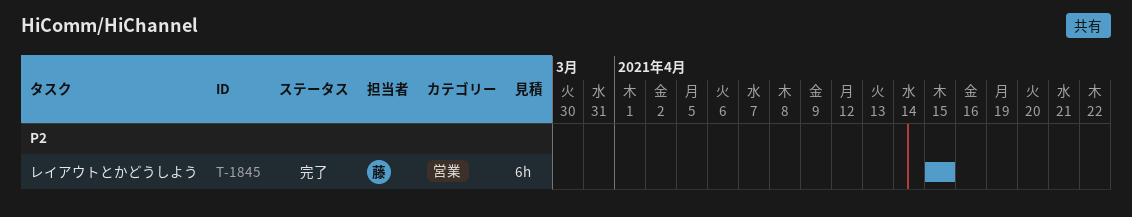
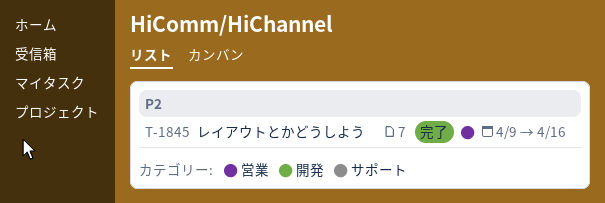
T-1845, start: Apr 15 -> Apr 9
T-1845, due: Apr 15 -> Apr 16

